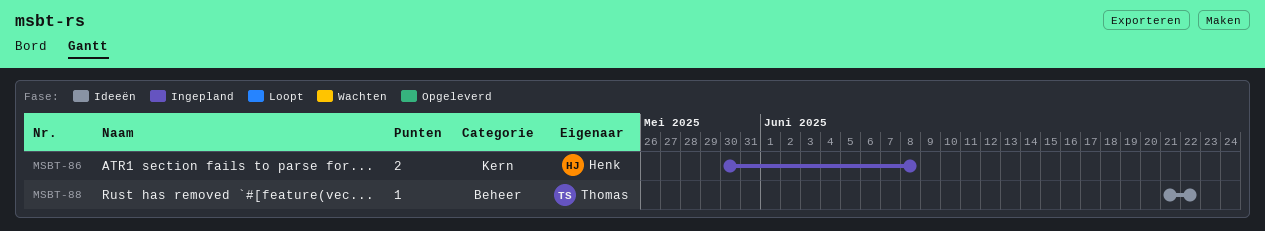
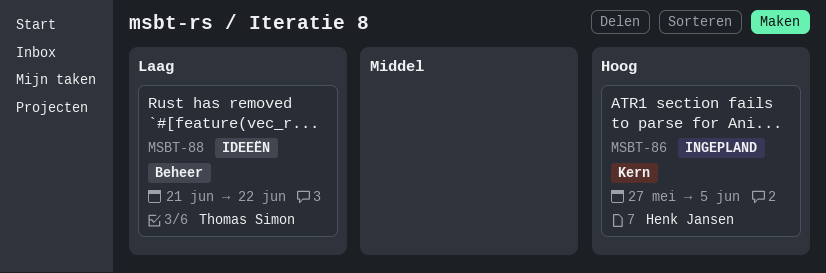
MSBT-86, start: May 30 -> May 27
MSBT-86, due: Jun 8 -> Jun 5

